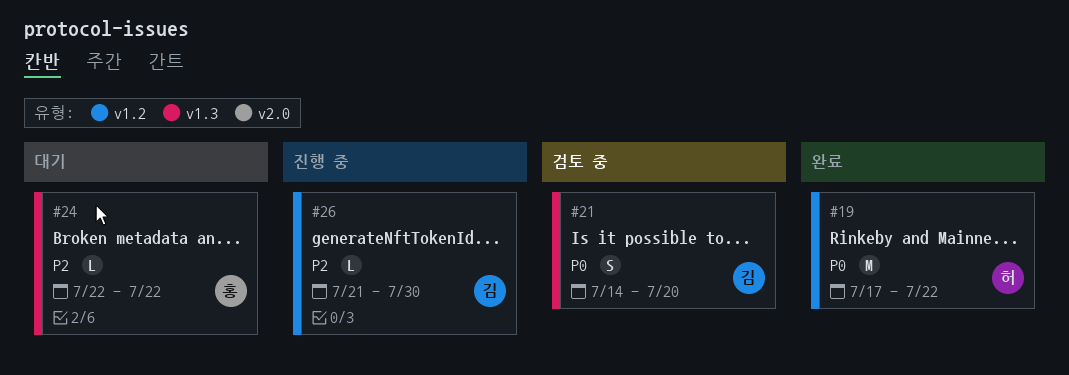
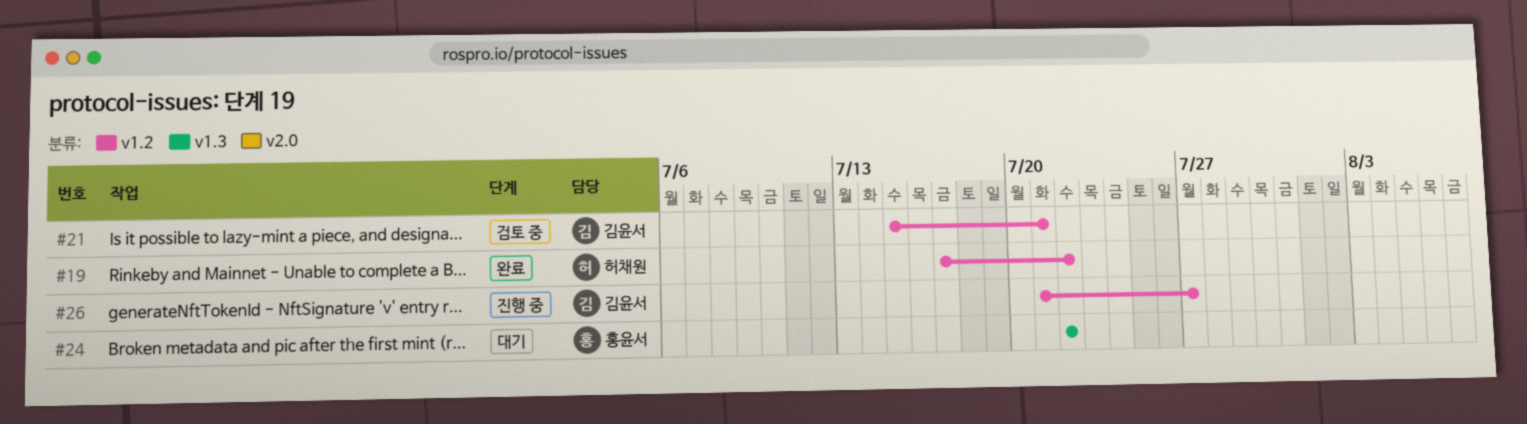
#21, label: v1.3 -> v1.2
#21, start: Jul 14 -> Jul 15
#21, due: Jul 20 -> Jul 21
#26, due: Jul 30 -> Jul 27

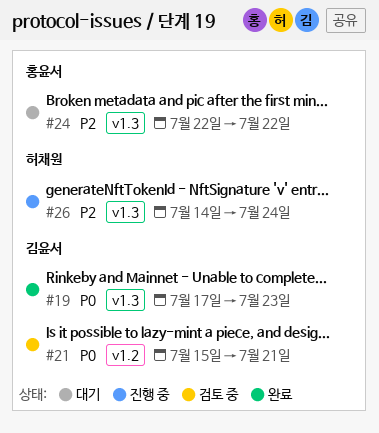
#19, owner: 허채원 -> 김윤서
#19, label: v1.2 -> v1.3
#19, due: Jul 22 -> Jul 23
#26, owner: 김윤서 -> 허채원
#26, label: v1.2 -> v1.3
#26, start: Jul 21 -> Jul 14
#26, due: Jul 27 -> Jul 24

